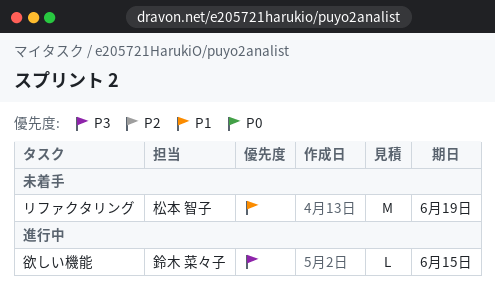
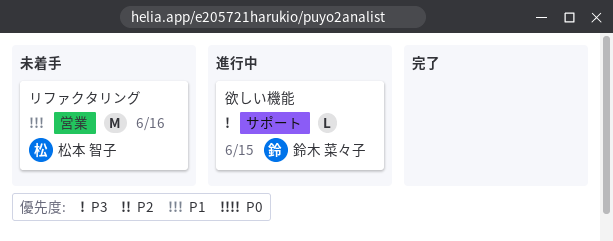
リファクタリング, due: Jun 19 -> Jun 16

